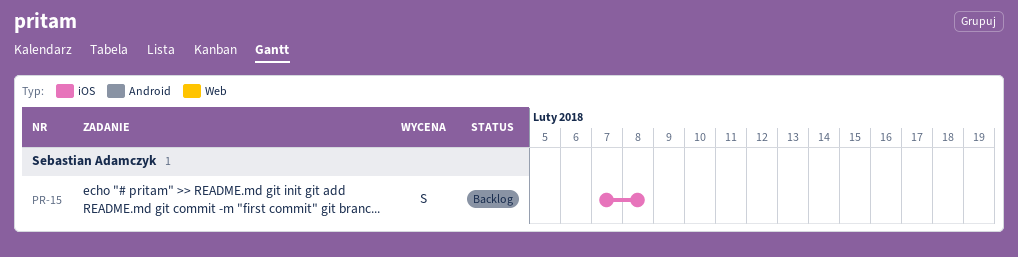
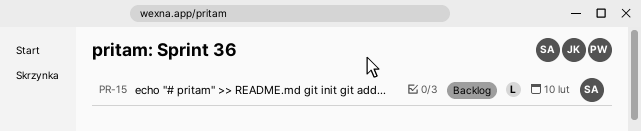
PR-15, estimate: S -> L
PR-15, due: Feb 8 -> Feb 10

